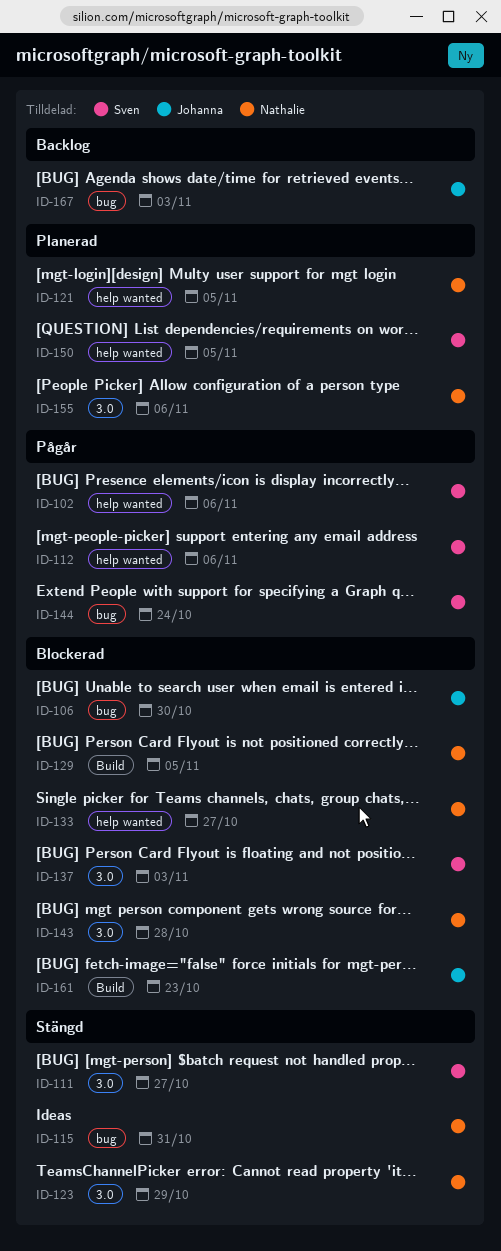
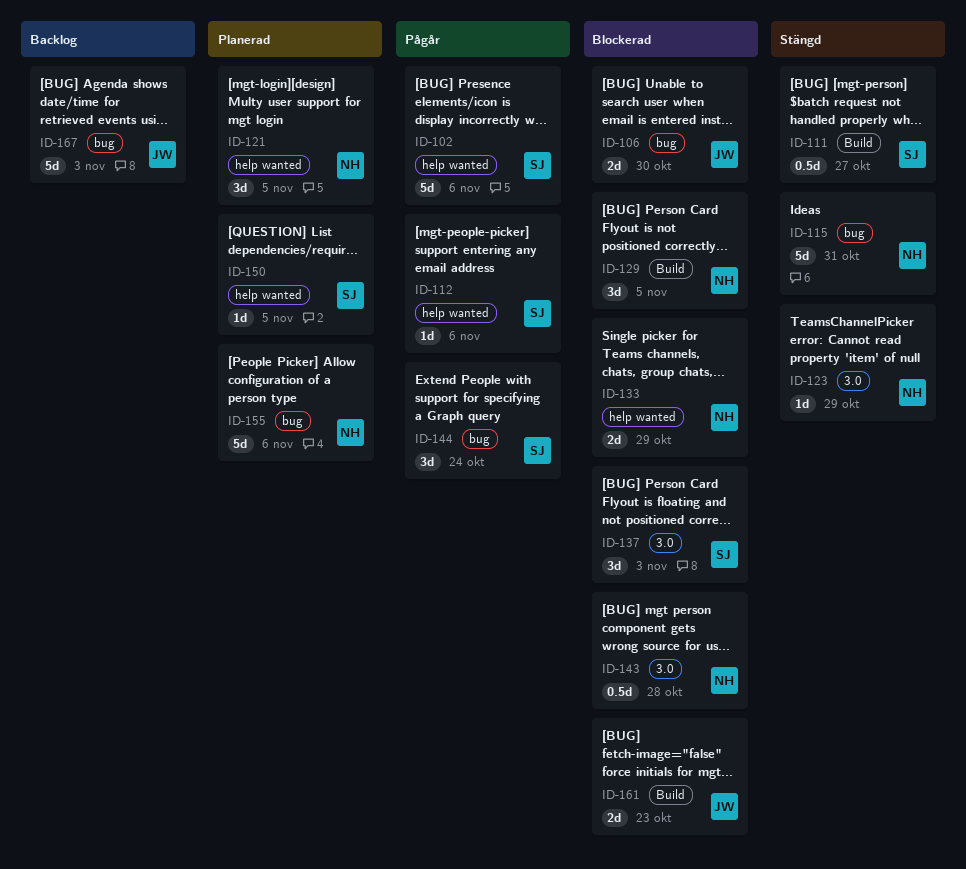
ID-111, label: 3.0 -> Build
ID-133, due: Oct 27 -> Oct 29
ID-155, label: 3.0 -> bug

